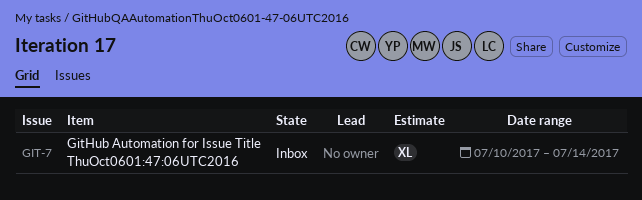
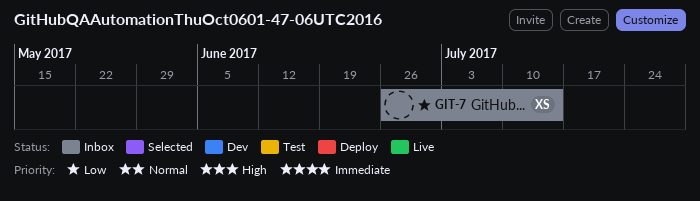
GIT-7, estimate: XL -> XS
GIT-7, start: Jul 10 -> Jun 26

